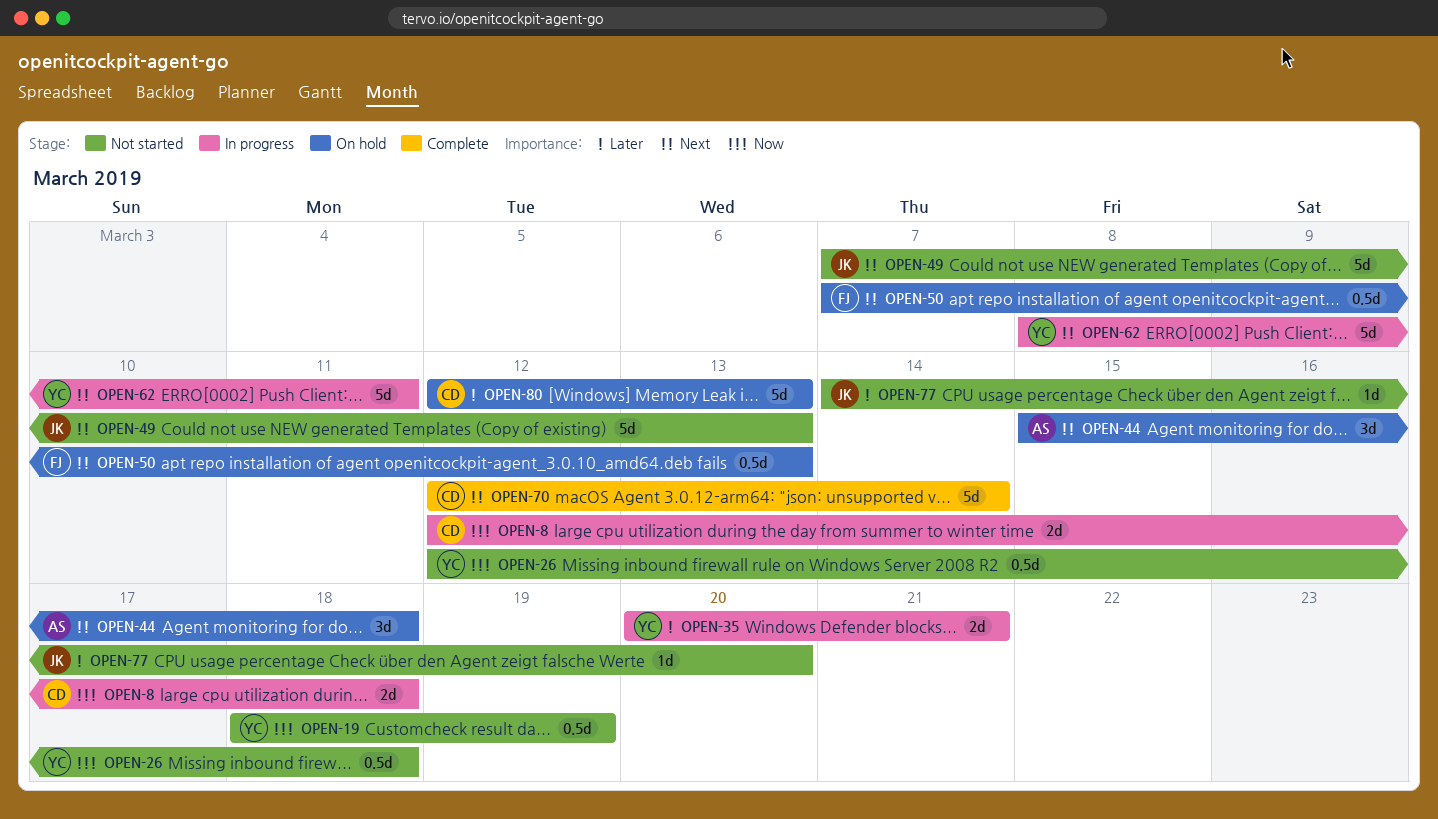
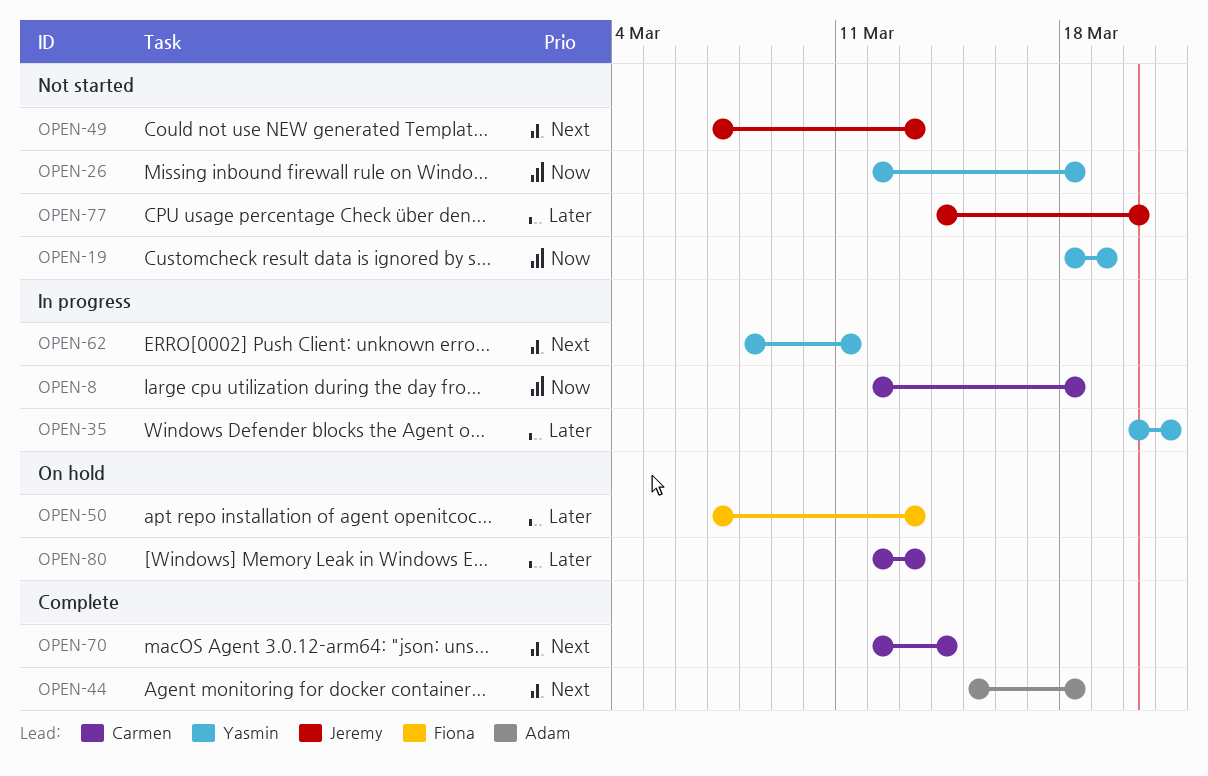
OPEN-44, status: On hold -> Complete
OPEN-50, priority: Next -> Later

